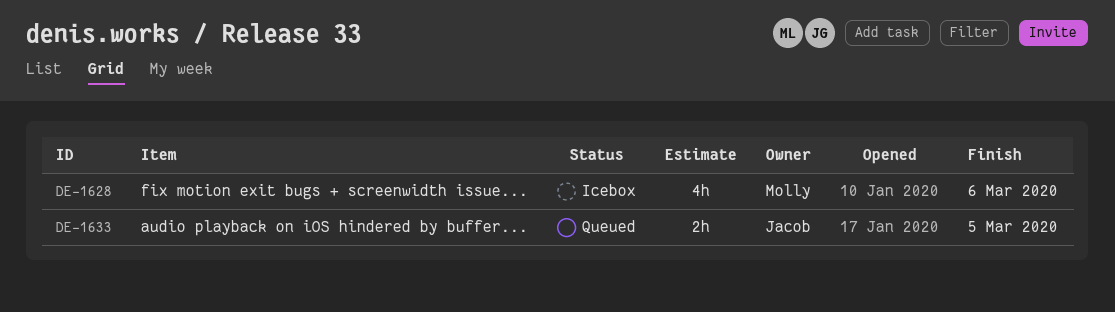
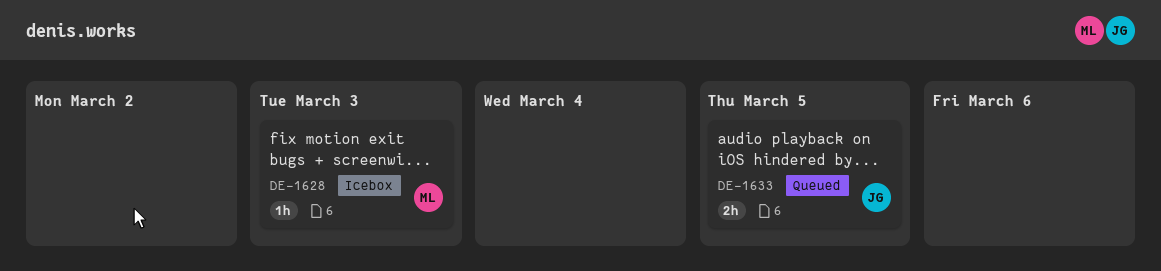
DE-1628, estimate: 4h -> 1h
DE-1628, due: Mar 6 -> Mar 3

